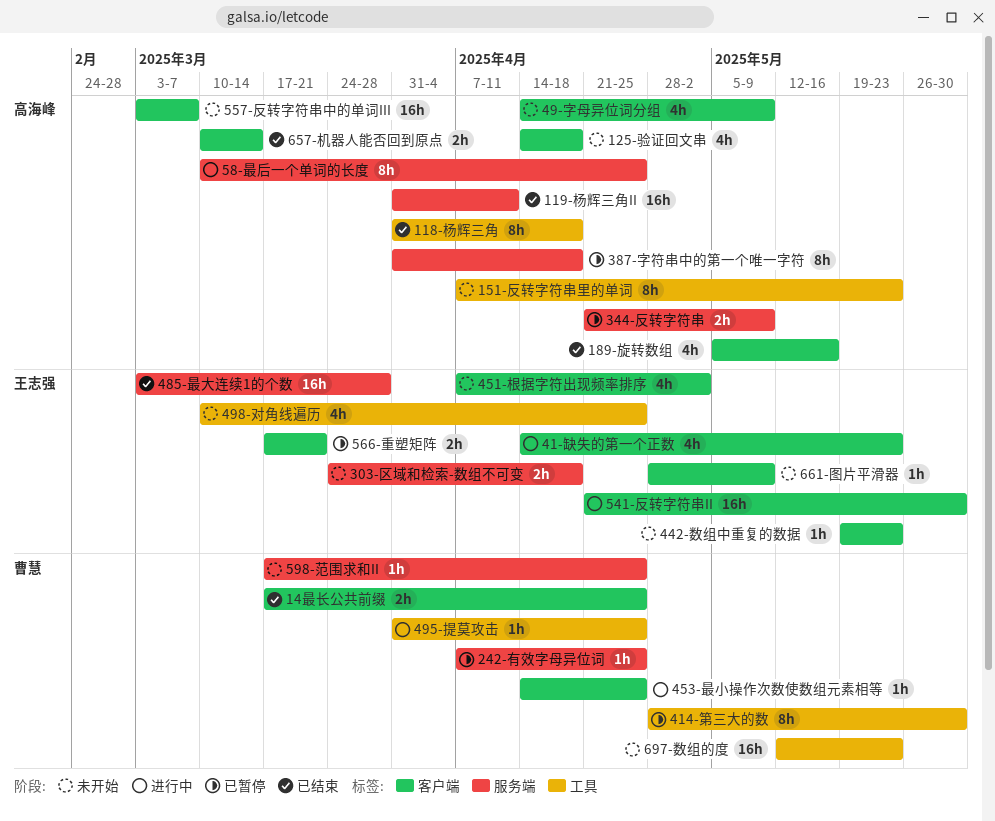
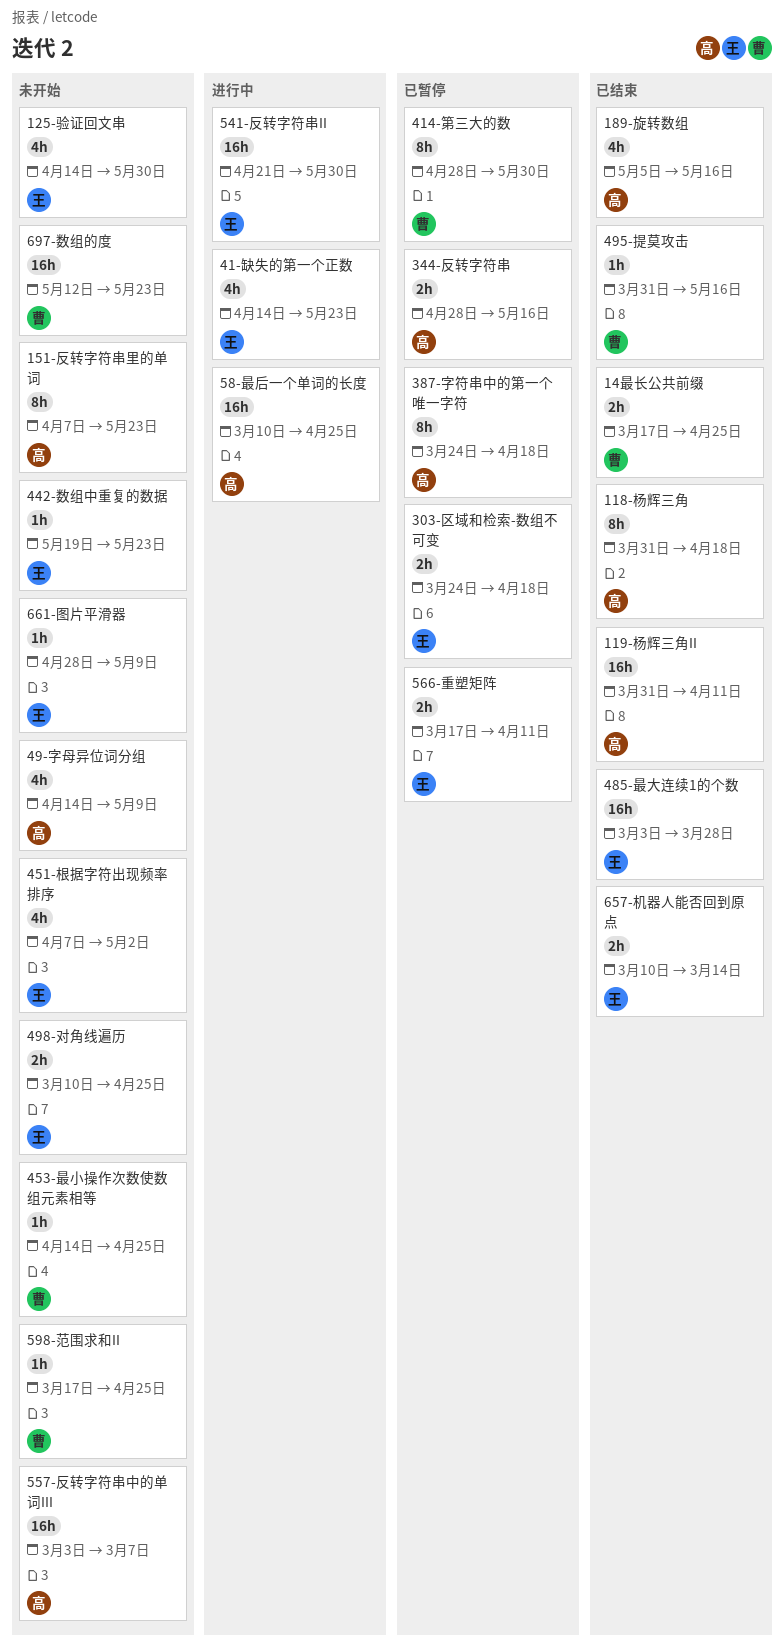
125-验证回文串, owner: 高海峰 -> 王志强
125-验证回文串, due: Apr 18 -> May 30
242-有效字母异位词: present -> none
303-区域和检索-数组不可变, status: 未开始 -> 已暂停
344-反转字符串, start: Apr 21 -> Apr 28
344-反转字符串, due: May 9 -> May 16
387-字符串中的第一个唯一字符, start: Mar 31 -> Mar 24
453-最小操作次数使数组元素相等, status: 进行中 -> 未开始
495-提莫攻击, status: 进行中 -> 已结束
495-提莫攻击, due: Apr 25 -> May 16
498-对角线遍历, estimate: 4h -> 2h
566-重塑矩阵, due: Mar 21 -> Apr 11
58-最后一个单词的长度, estimate: 8h -> 16h
657-机器人能否回到原点, owner: 高海峰 -> 王志强

